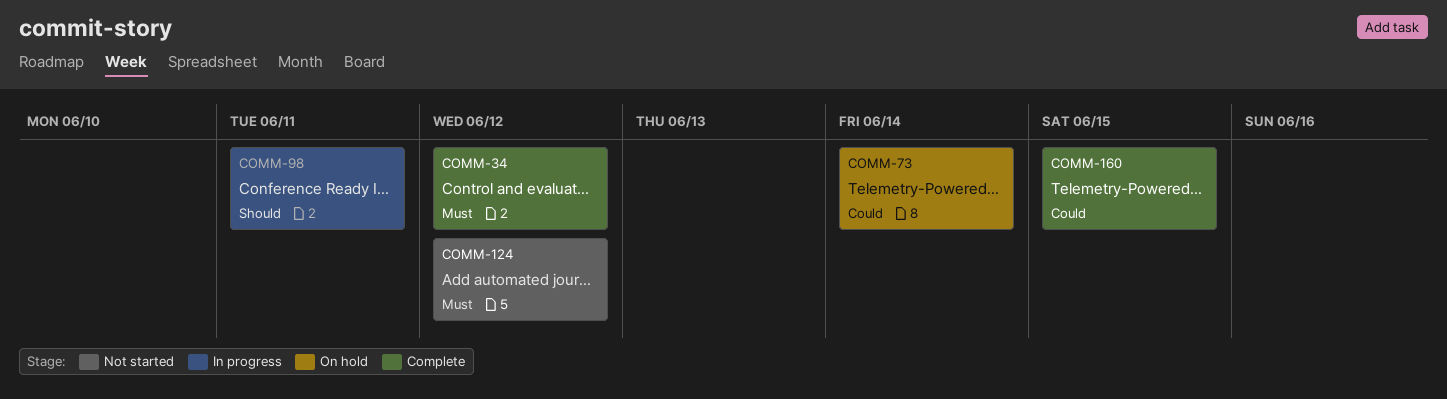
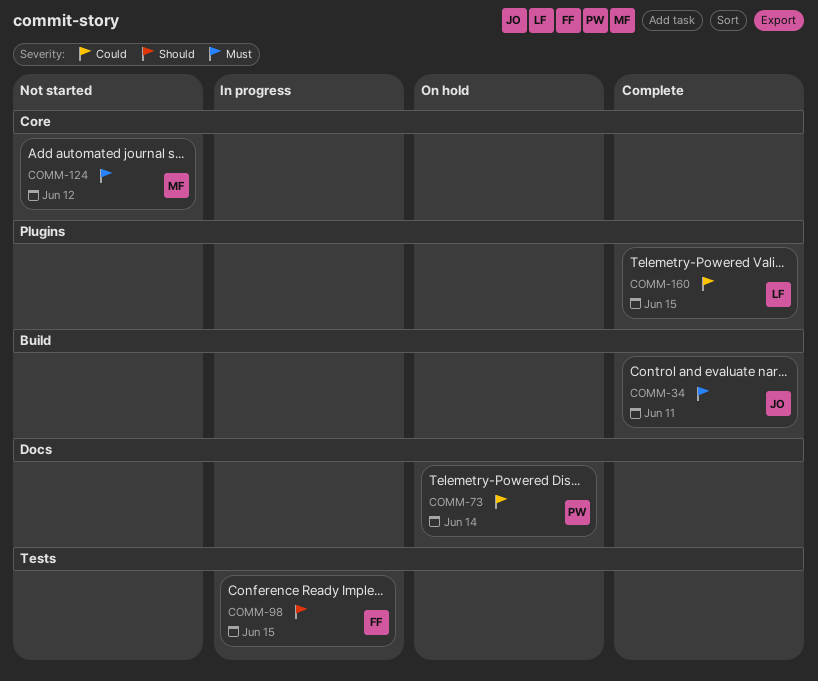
COMM-34, due: Jun 12 -> Jun 11
COMM-98, due: Jun 11 -> Jun 15

